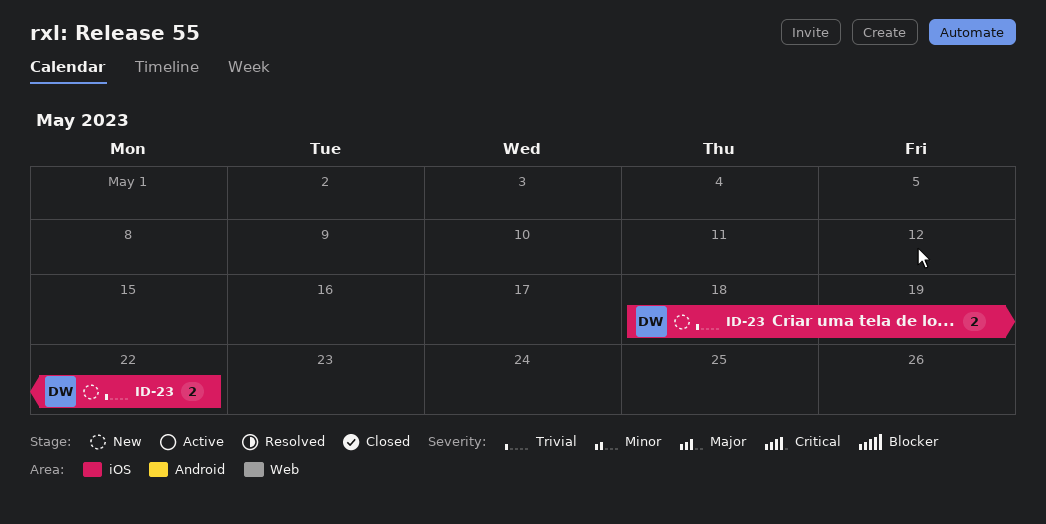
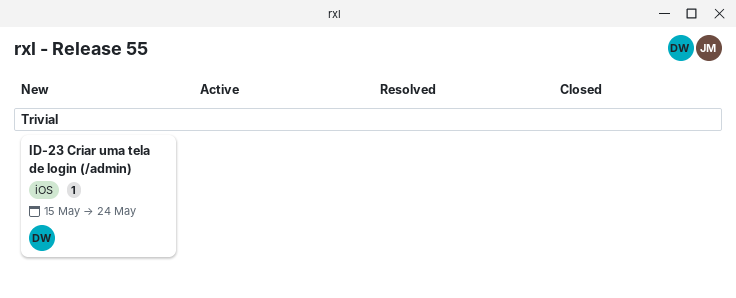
ID-23, estimate: 2 -> 1
ID-23, start: May 18 -> May 15
ID-23, due: May 22 -> May 24

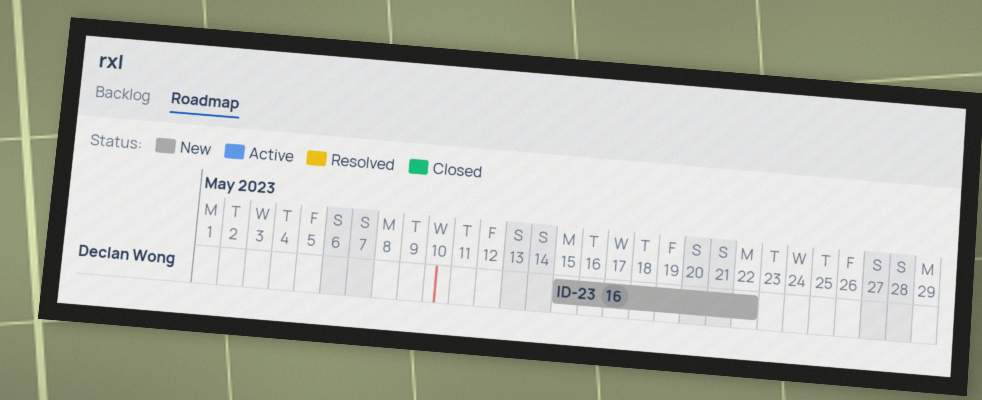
ID-23, estimate: 1 -> 16
ID-23, due: May 24 -> May 22

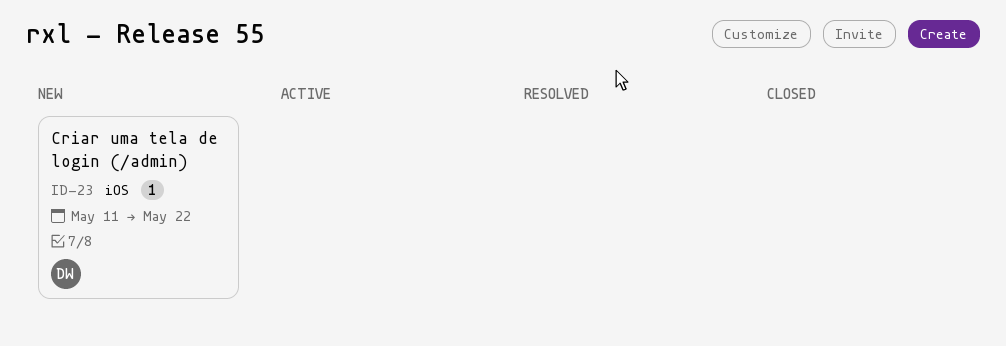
ID-23, estimate: 16 -> 1
ID-23, start: May 15 -> May 11

